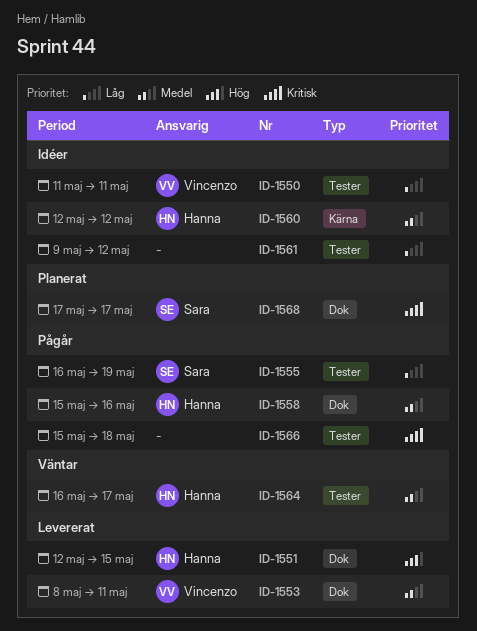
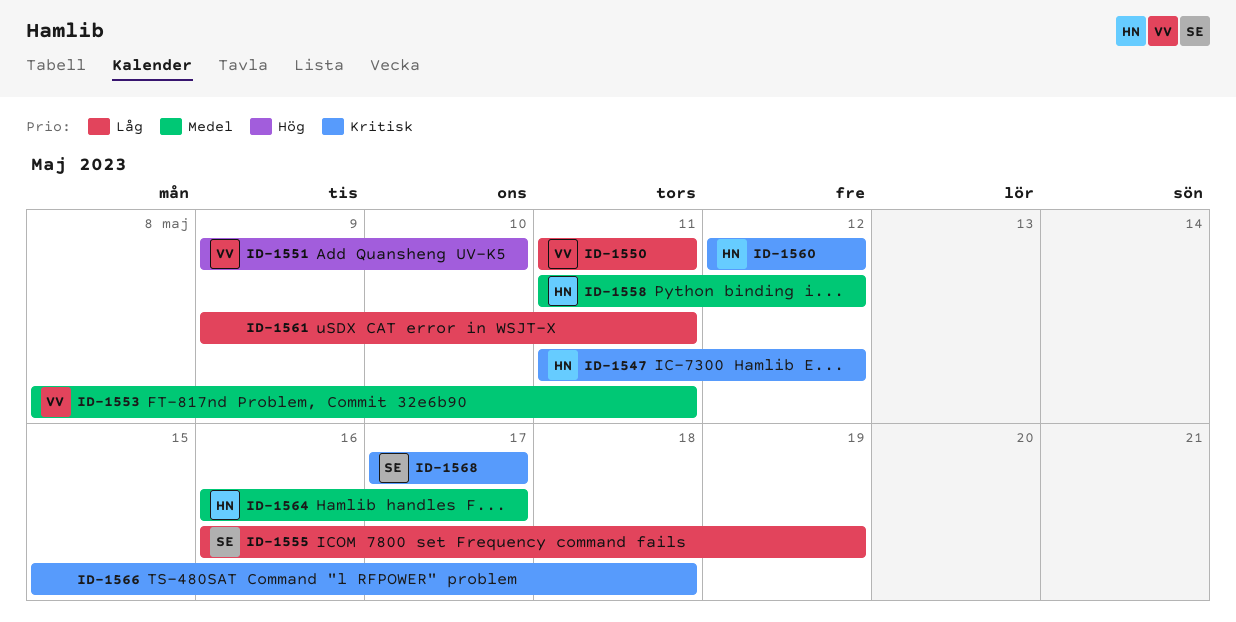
ID-1547: none -> present
ID-1551, owner: Hanna -> Vincenzo
ID-1551, start: May 12 -> May 9
ID-1551, due: May 15 -> May 10
ID-1558, start: May 15 -> May 11
ID-1558, due: May 16 -> May 12
ID-1560, priority: Medel -> Kritisk
ID-1561, due: May 12 -> May 11

